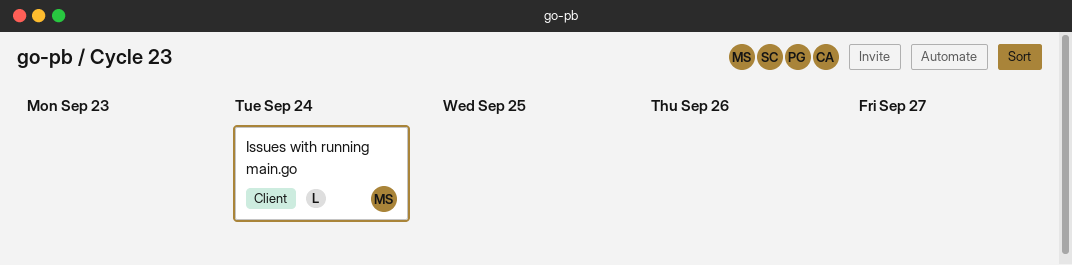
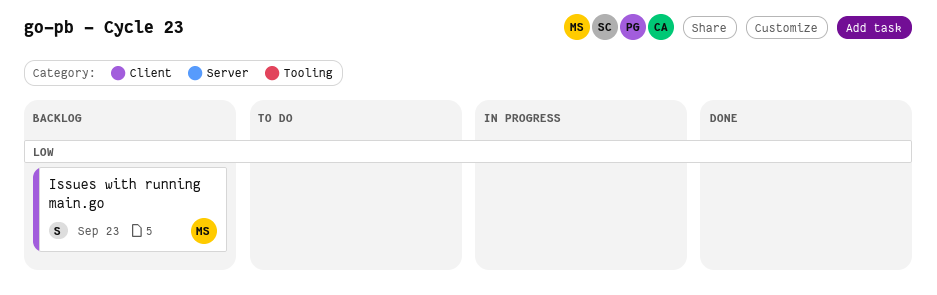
Issues with running main.go, estimate: L -> S
Issues with running main.go, due: Sep 24 -> Sep 23

